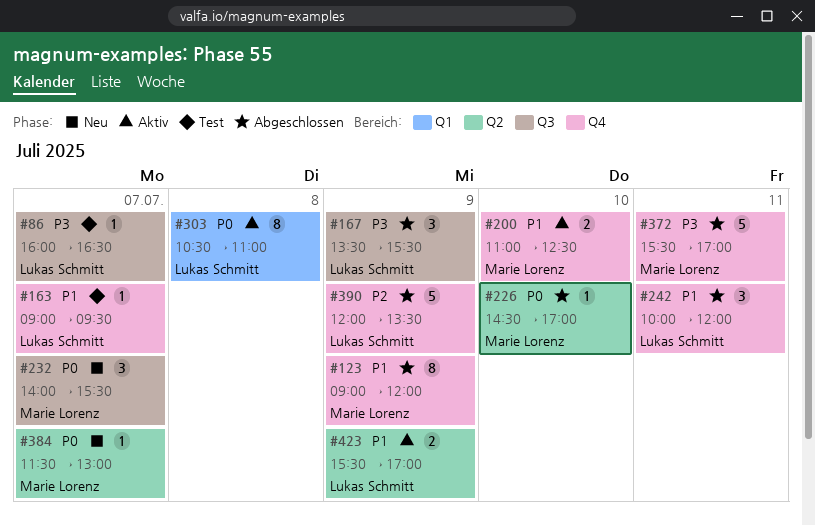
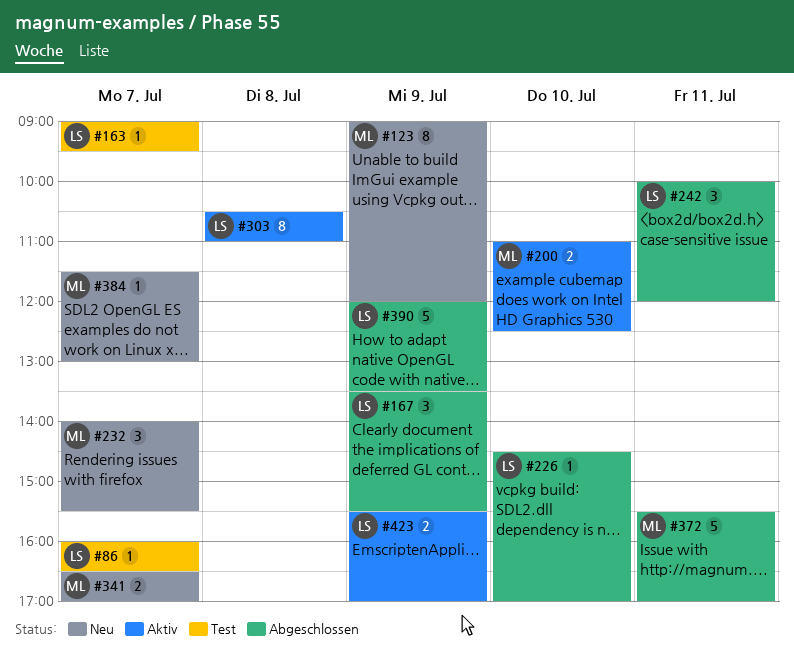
#123, status: Abgeschlossen -> Neu
#226, owner: Marie Lorenz -> Lukas Schmitt
#341: none -> present

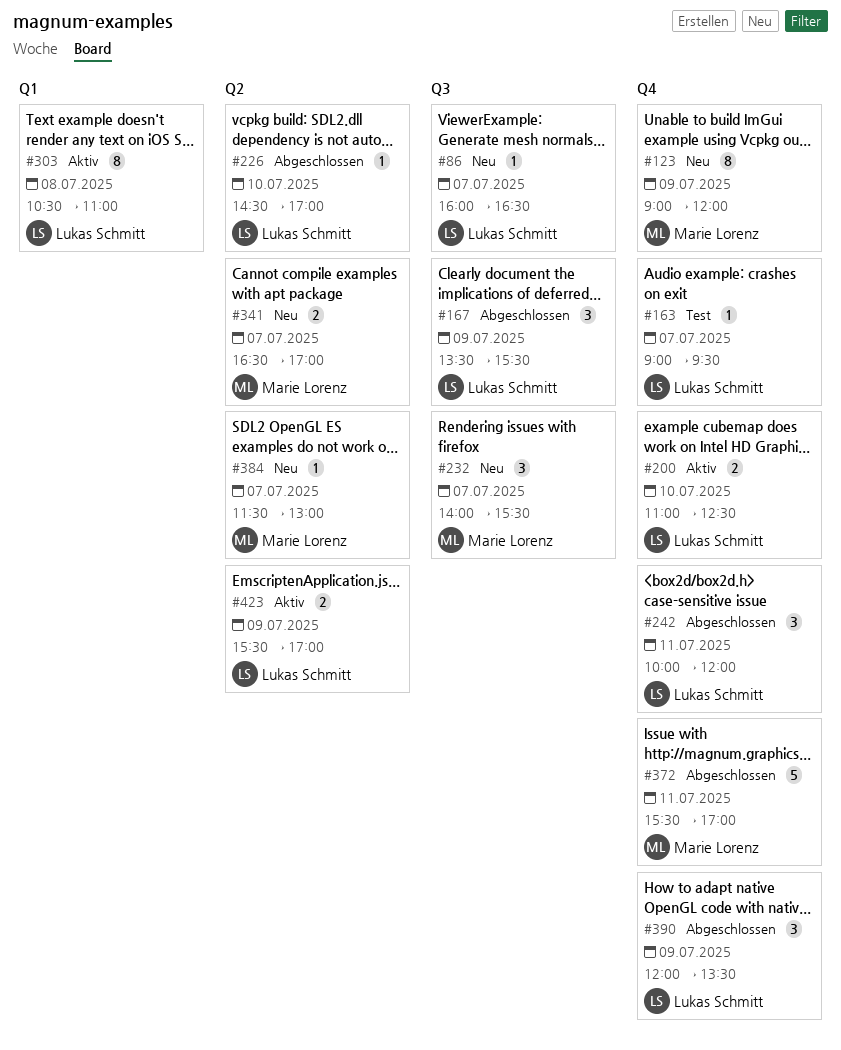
#86, status: Test -> Neu
#200, owner: Marie Lorenz -> Lukas Schmitt
#390, estimate: 5 -> 3

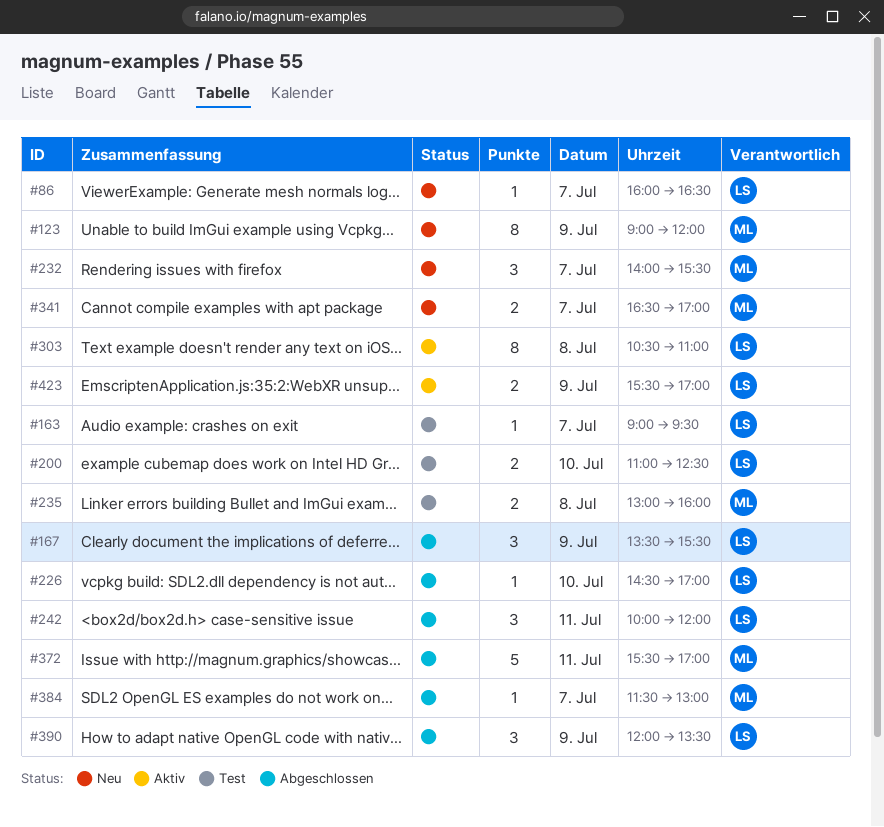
#200, status: Aktiv -> Test
#235: none -> present
#384, status: Neu -> Abgeschlossen

